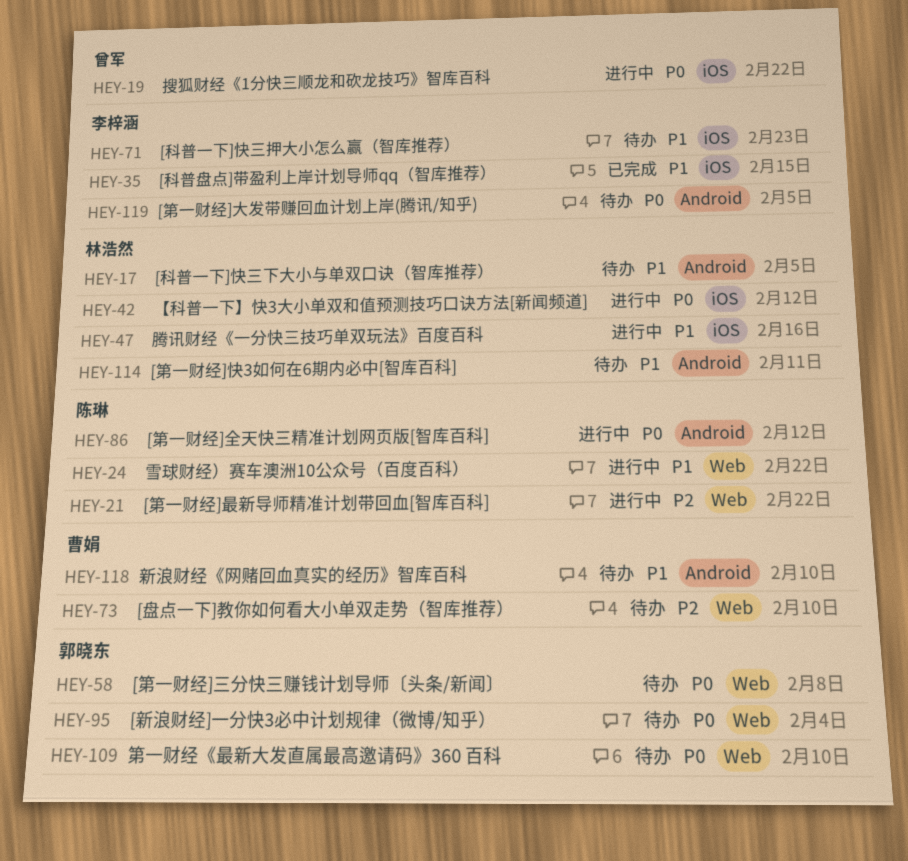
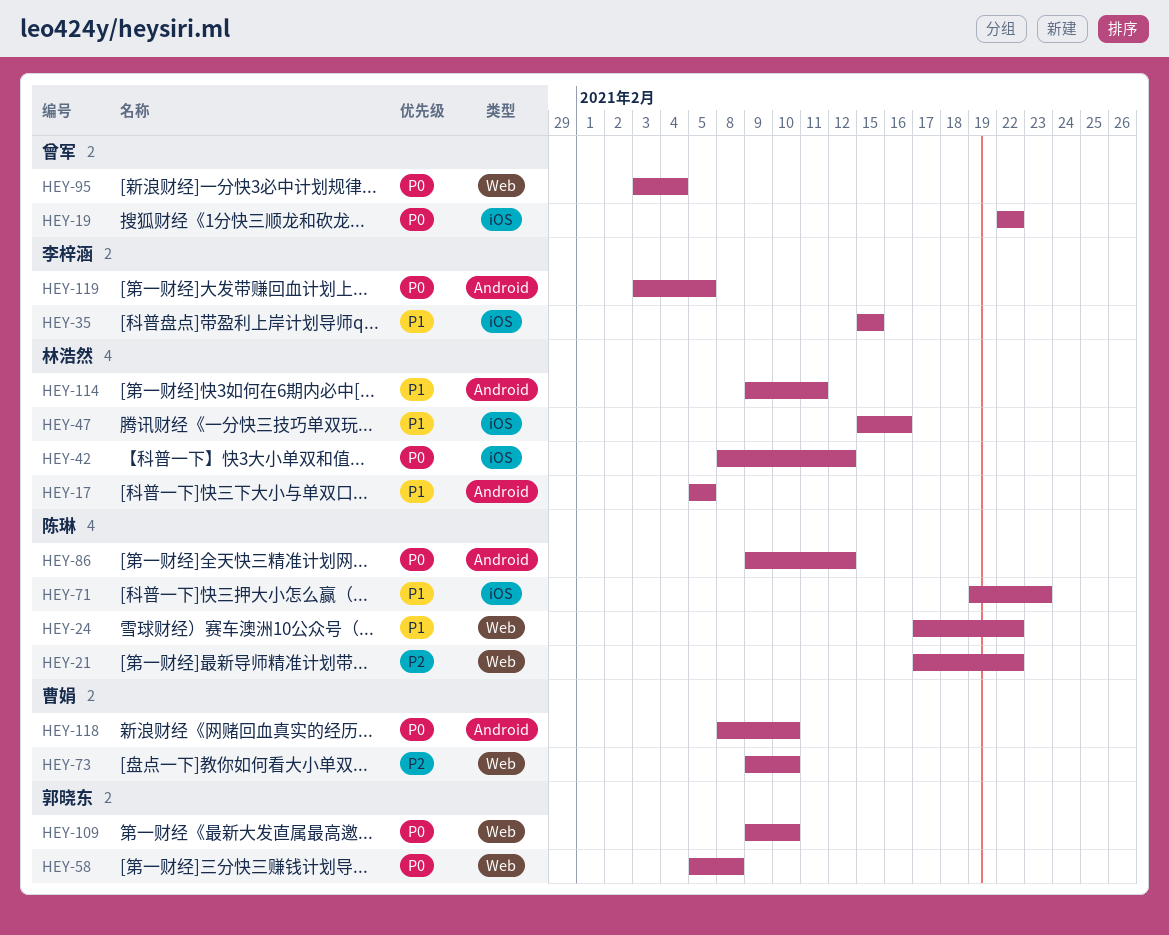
HEY-71, owner: 李梓涵 -> 陈琳
HEY-95, owner: 郭晓东 -> 曾军
HEY-118, priority: P1 -> P0

